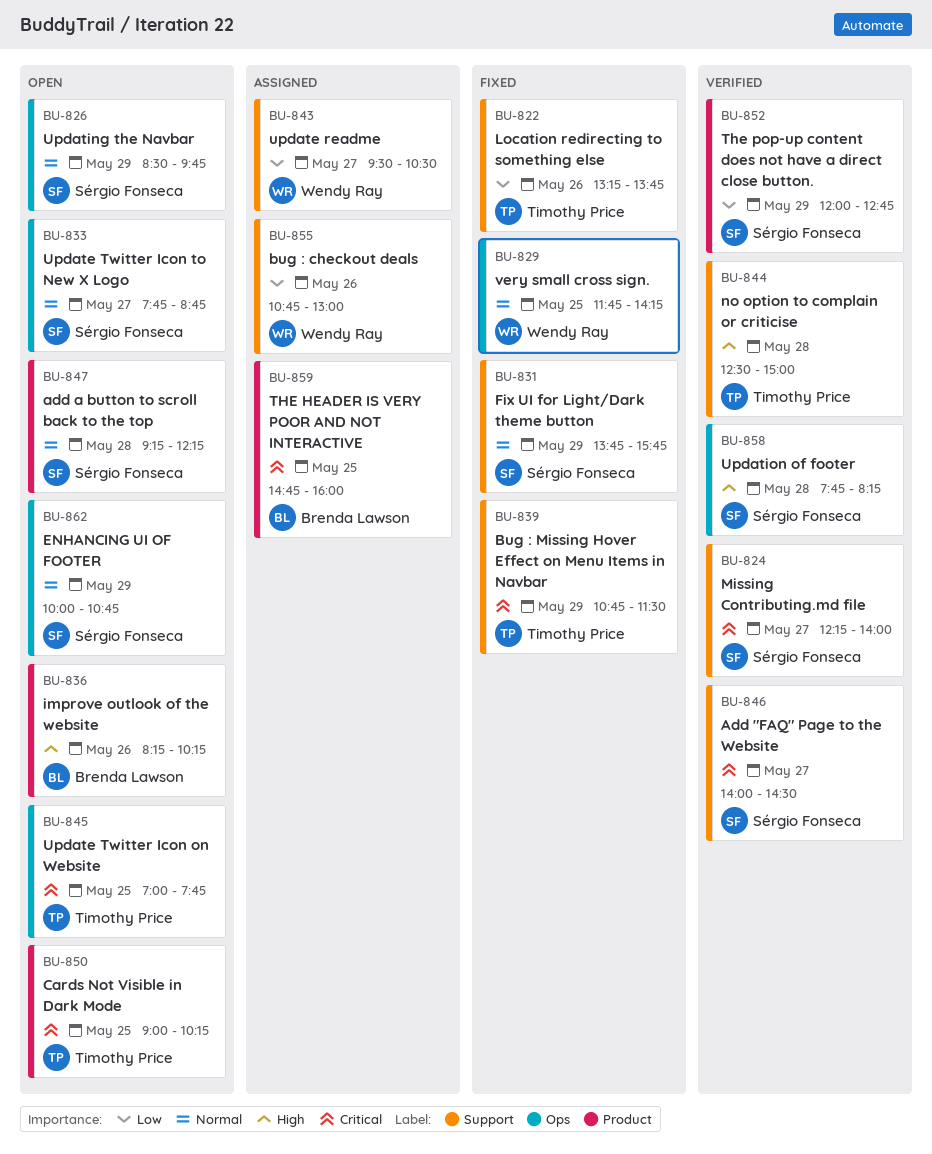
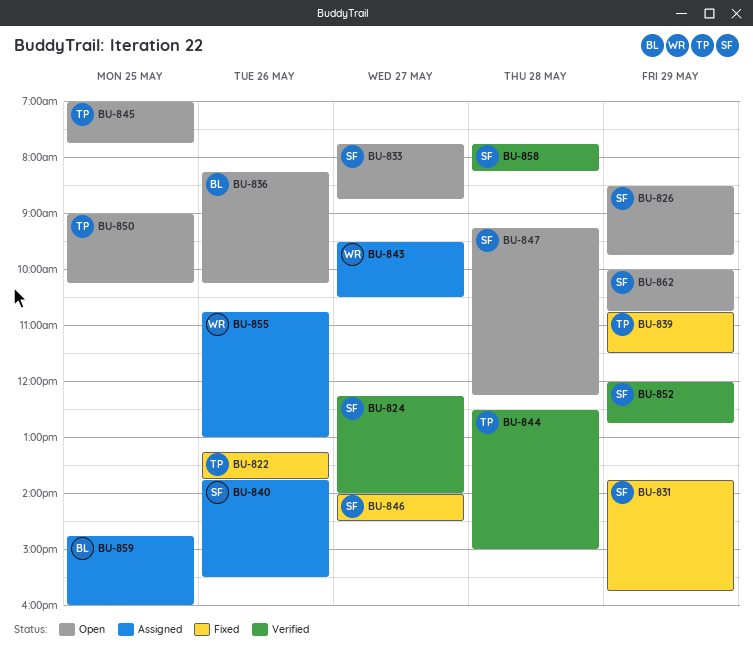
BU-829: present -> none
BU-840: none -> present
BU-846, status: Verified -> Fixed

